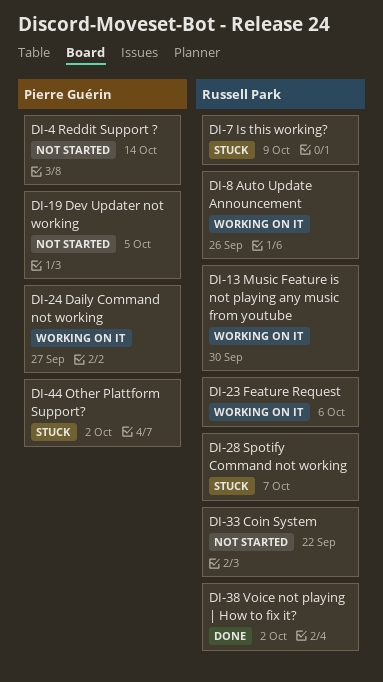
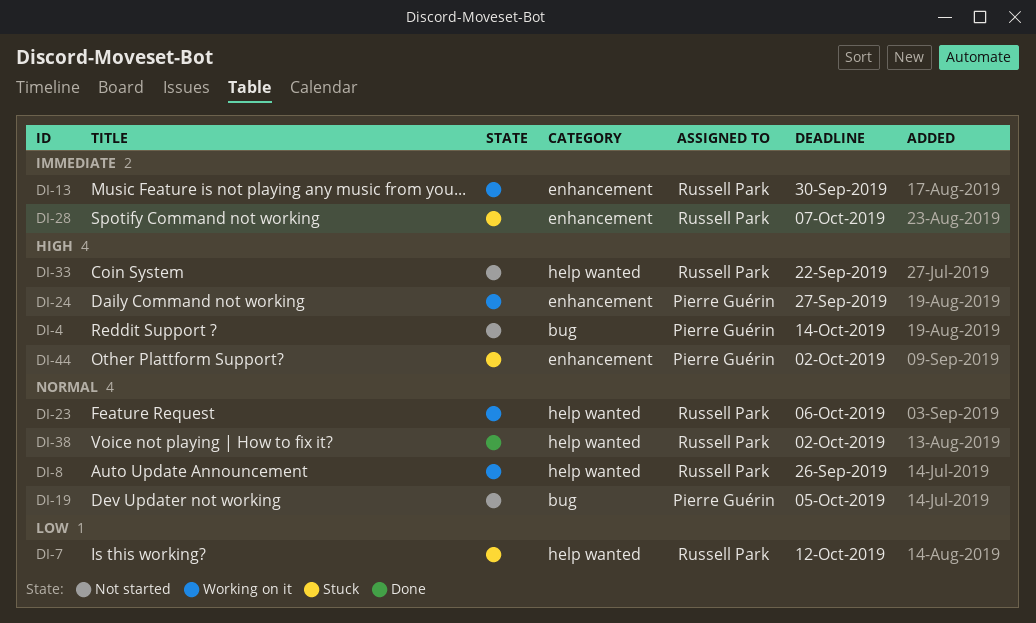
DI-7, due: Oct 9 -> Oct 12

